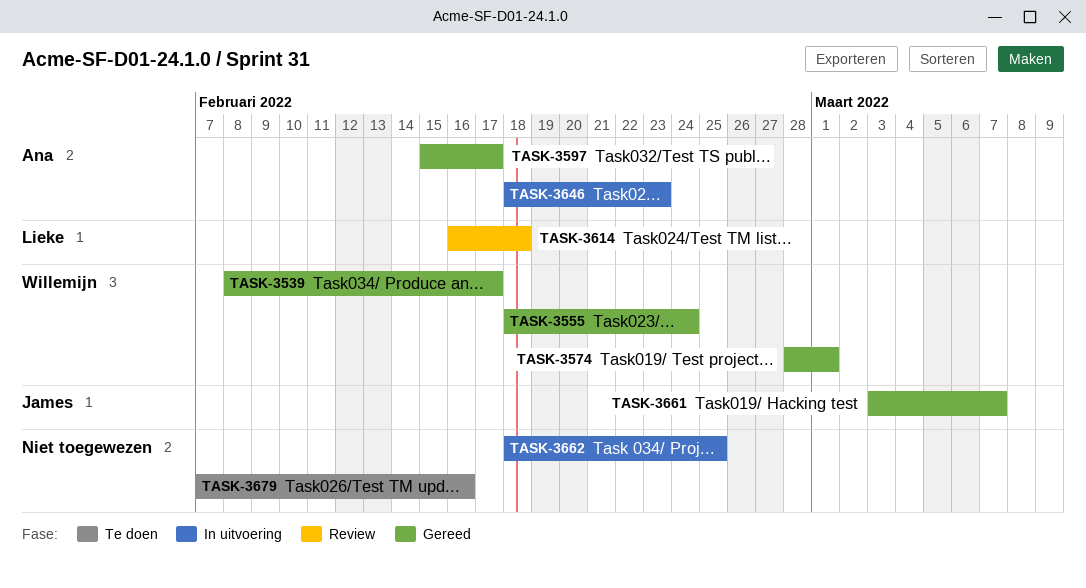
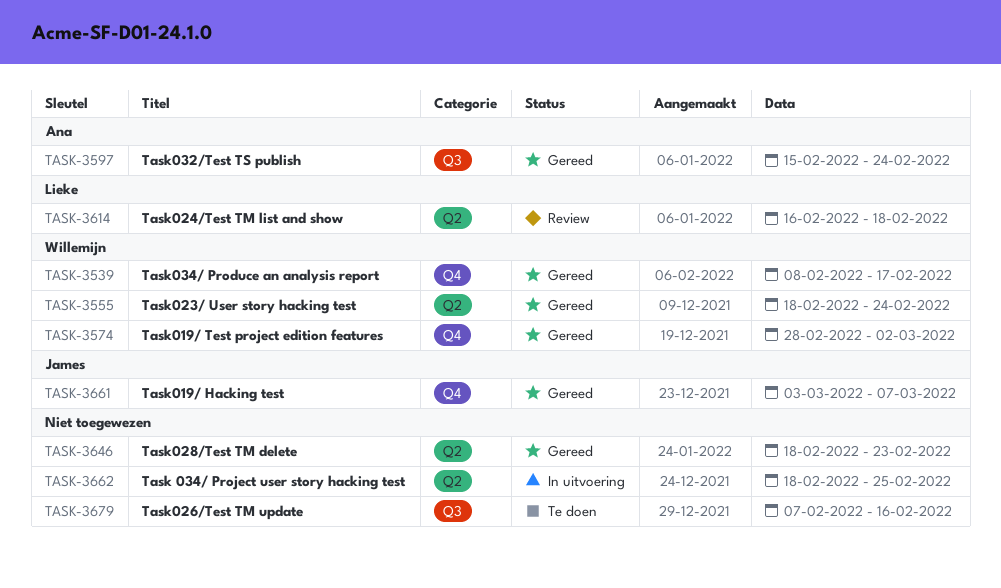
TASK-3574, due: Mar 1 -> Mar 2
TASK-3597, due: Feb 17 -> Feb 24
TASK-3646, status: In uitvoering -> Gereed
TASK-3646, owner: Ana -> none

